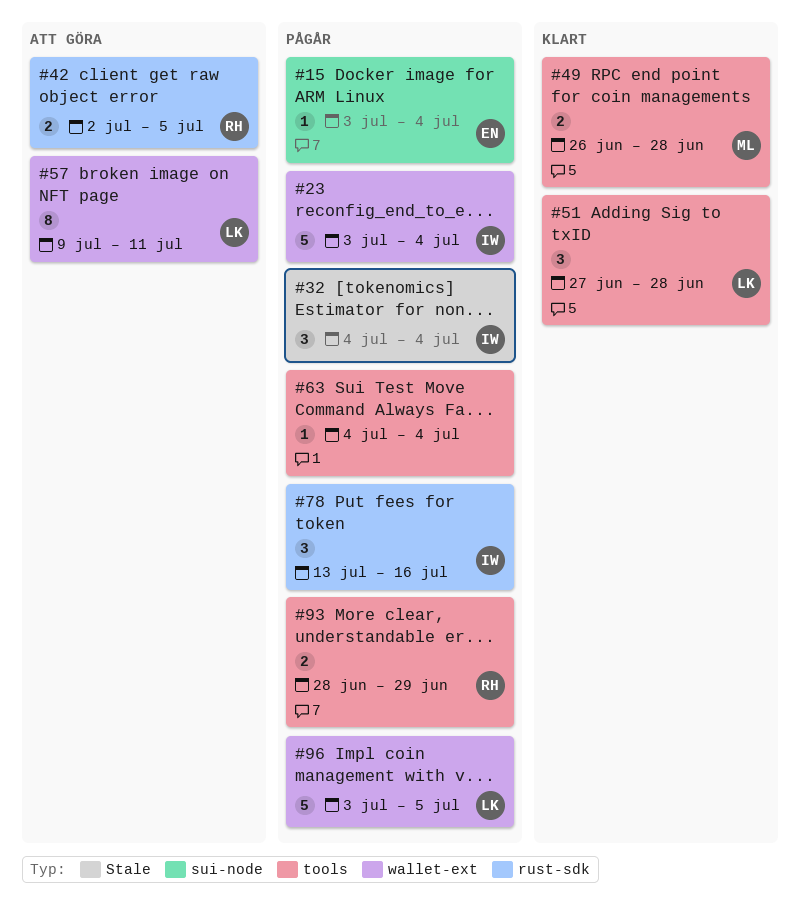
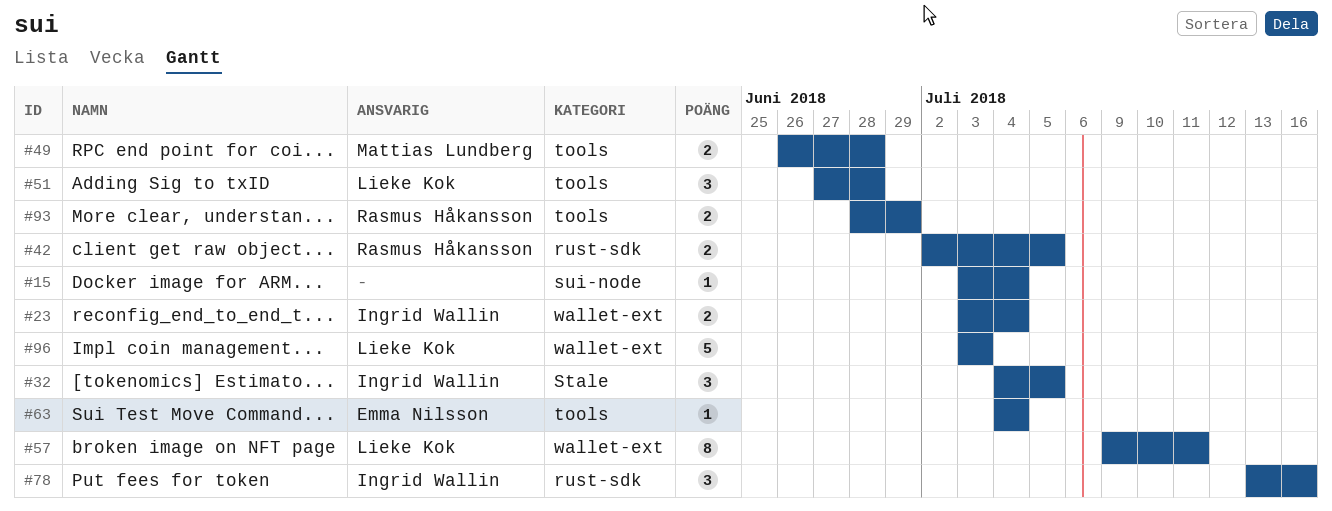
#15, owner: Emma Nilsson -> none
#23, estimate: 5 -> 2
#32, due: Jul 4 -> Jul 5
#63, owner: none -> Emma Nilsson
#96, due: Jul 5 -> Jul 3

